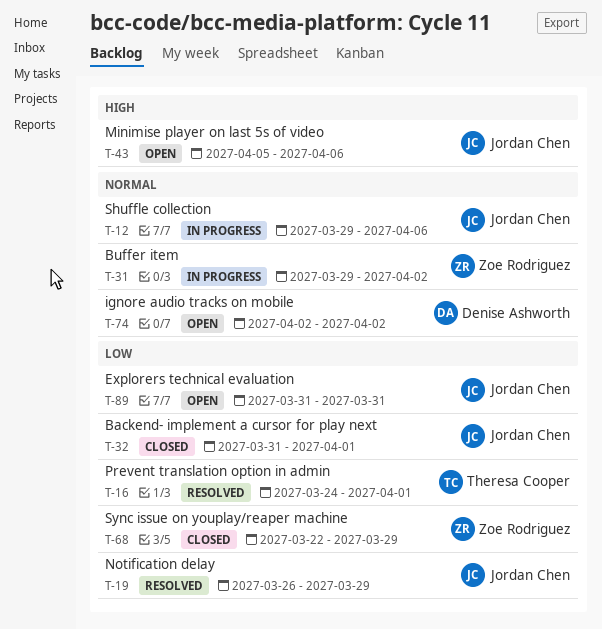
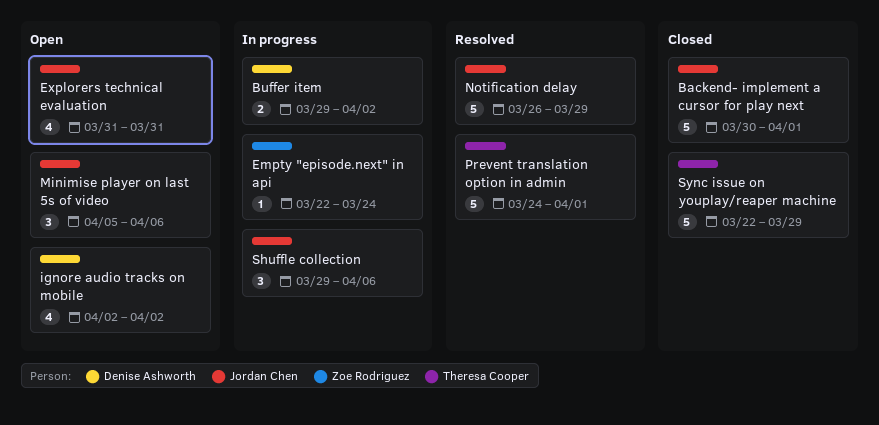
Backend- implement a cursor for play next, start: Mar 31 -> Mar 30
Buffer item, owner: Zoe Rodriguez -> Denise Ashworth
Empty "episode.next" in api: none -> present
Sync issue on youplay/reaper machine, owner: Zoe Rodriguez -> Theresa Cooper

